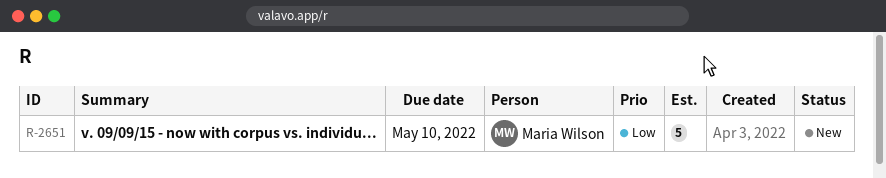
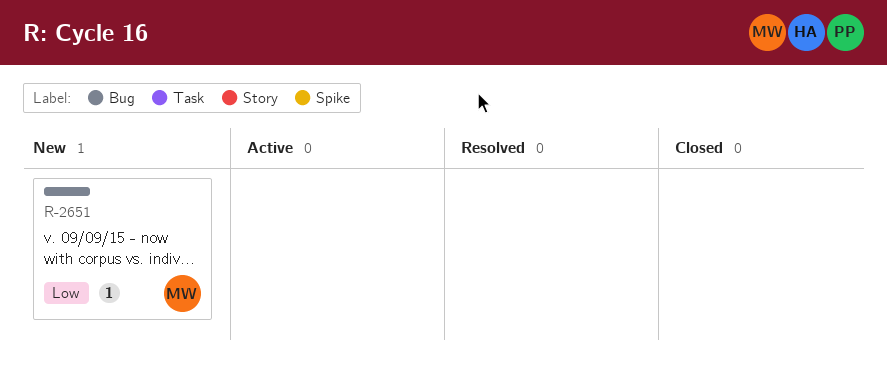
R-2651, estimate: 5 -> 1

